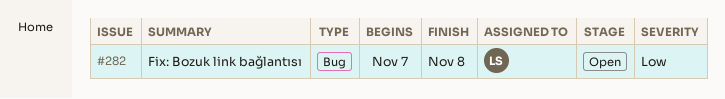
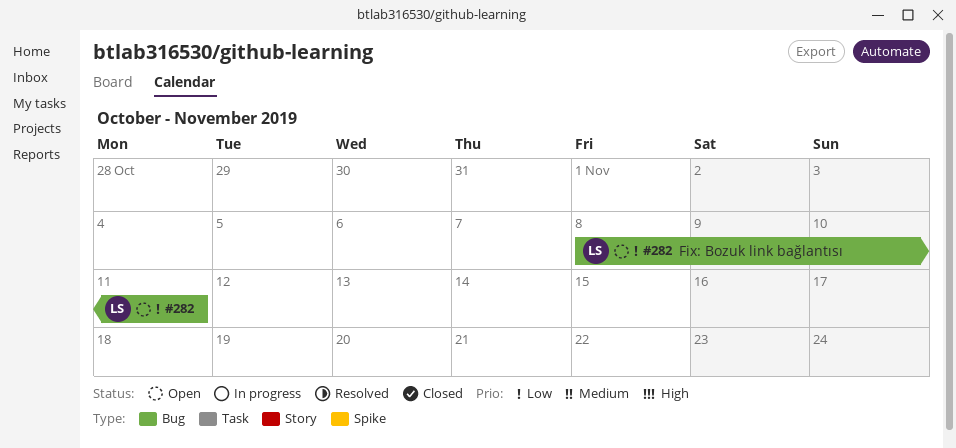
#282, start: Nov 7 -> Nov 8
#282, due: Nov 8 -> Nov 11

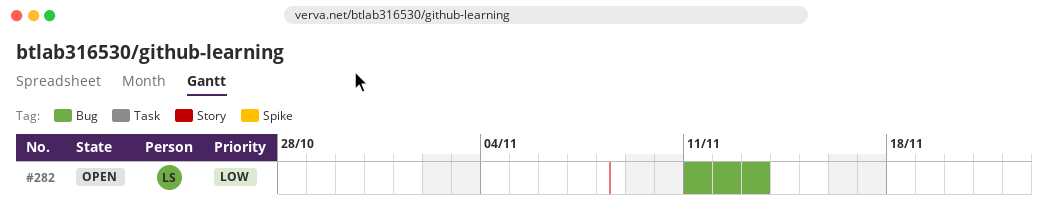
#282, start: Nov 8 -> Nov 11
#282, due: Nov 11 -> Nov 13

